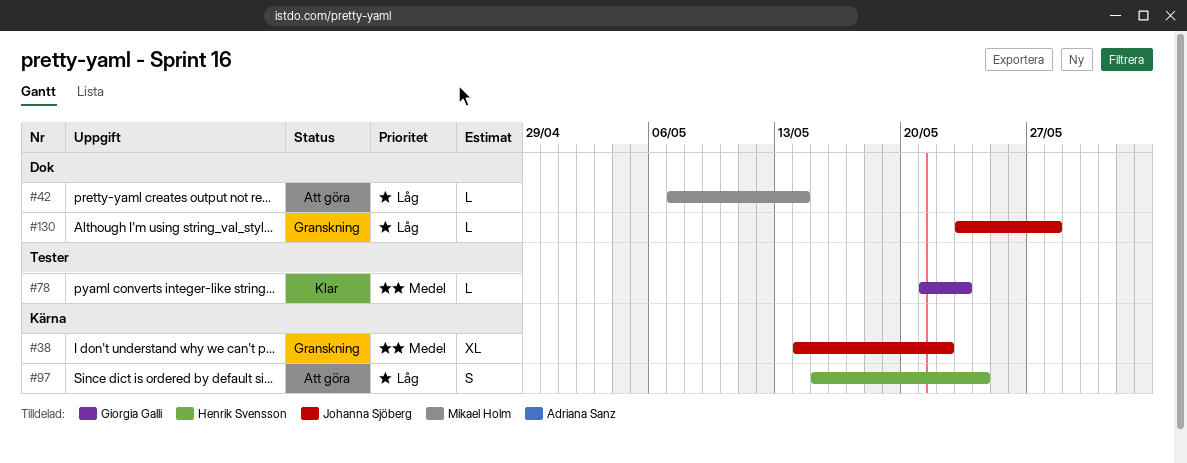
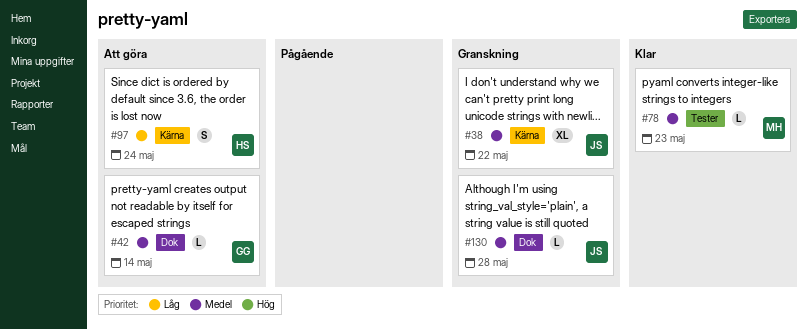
#42, owner: Mikael Holm -> Giorgia Galli
#42, priority: Låg -> Medel
#78, owner: Giorgia Galli -> Mikael Holm
#130, priority: Låg -> Medel

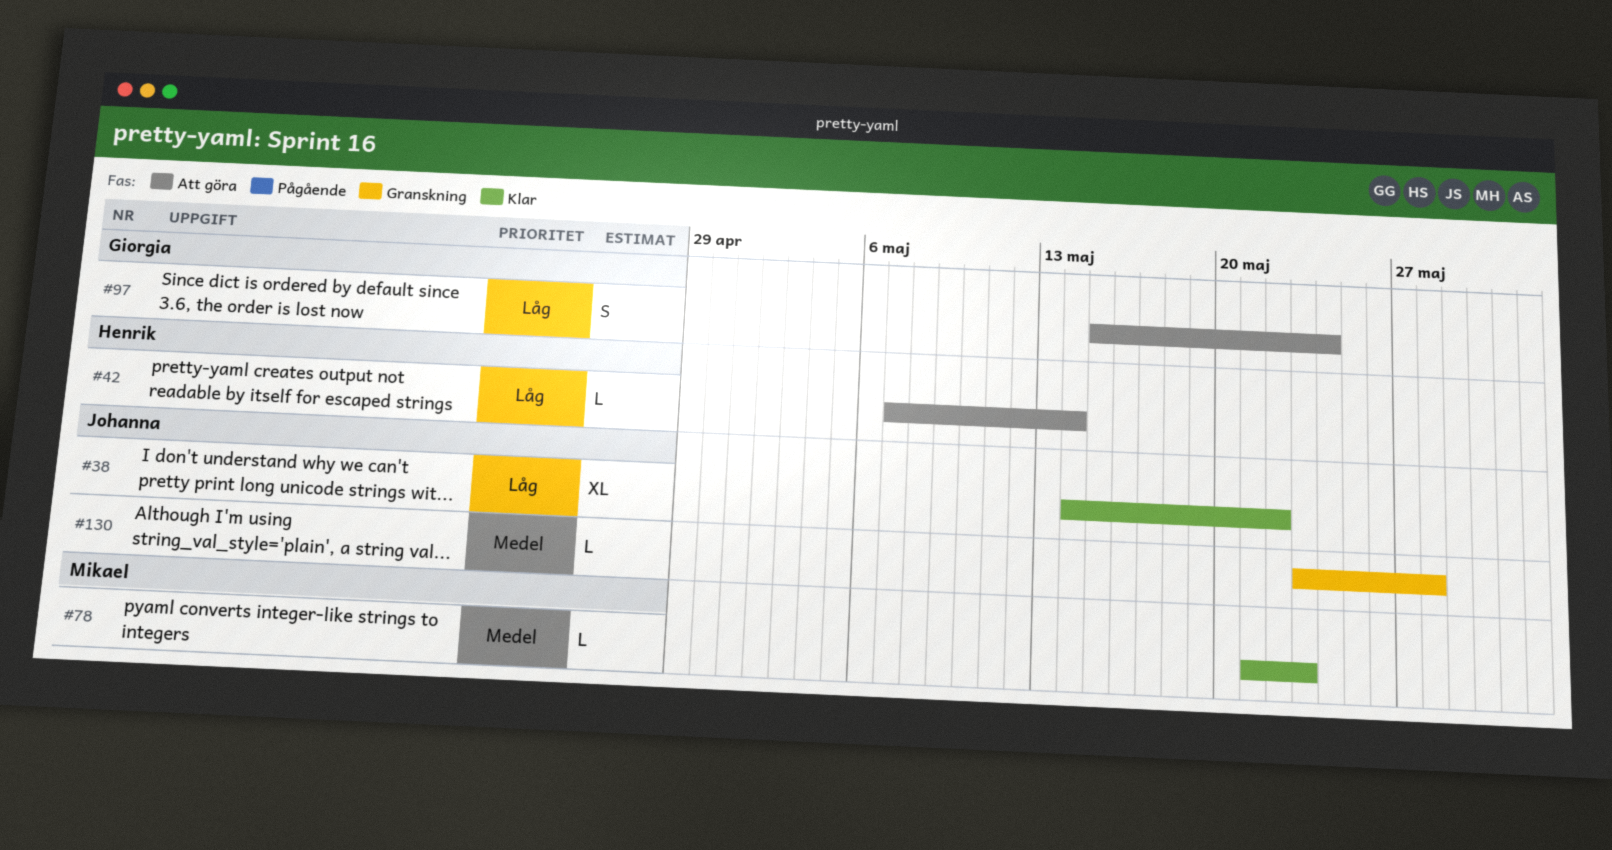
#38, status: Granskning -> Klar
#38, priority: Medel -> Låg
#42, owner: Giorgia -> Henrik
#42, priority: Medel -> Låg
#97, owner: Henrik -> Giorgia

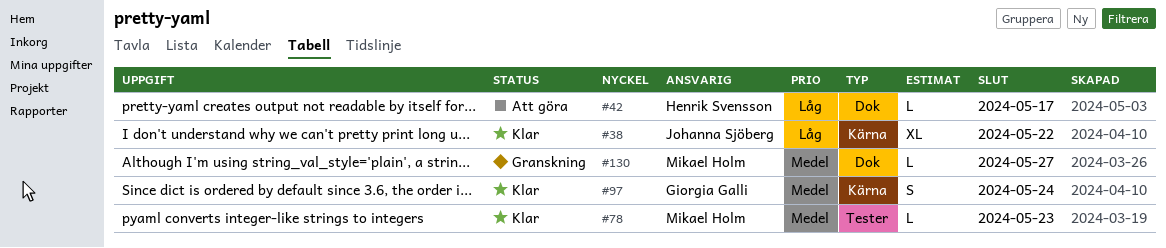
#42, due: May 14 -> May 17
#97, status: Att göra -> Klar
#97, priority: Låg -> Medel
#130, owner: Johanna Sjöberg -> Mikael Holm
#130, due: May 28 -> May 27

